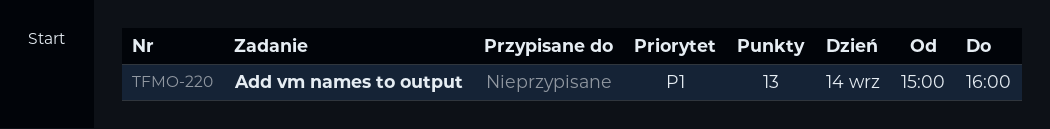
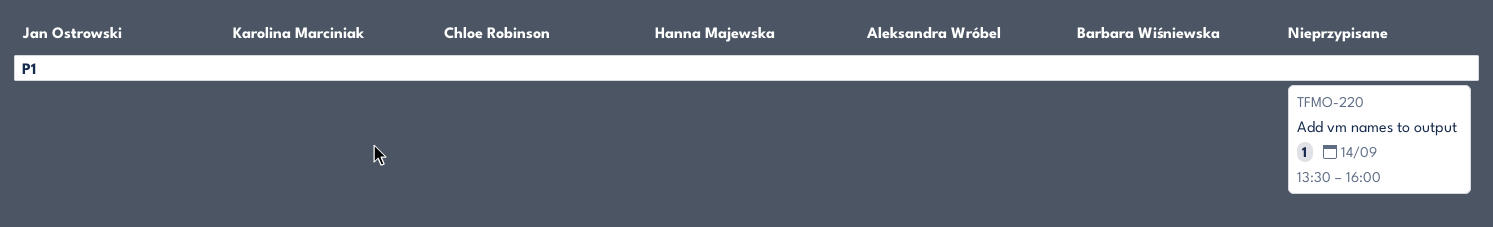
TFMO-220, estimate: 13 -> 1
TFMO-220, begins: 15:00 -> 13:30

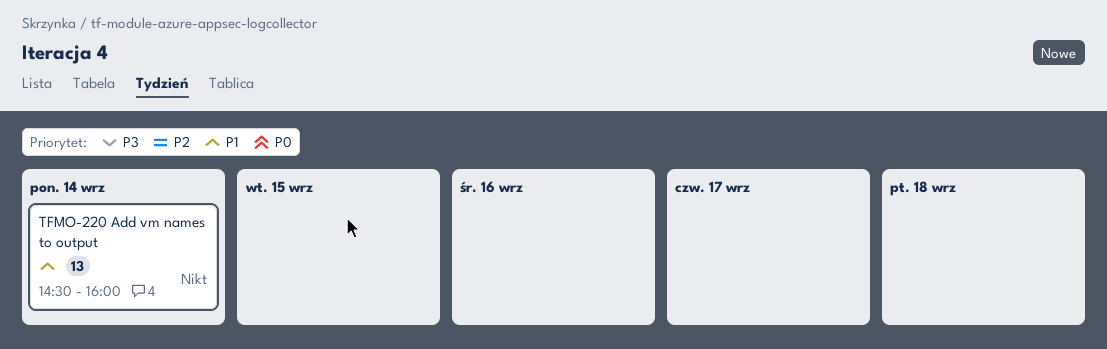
TFMO-220, estimate: 1 -> 13
TFMO-220, begins: 13:30 -> 14:30

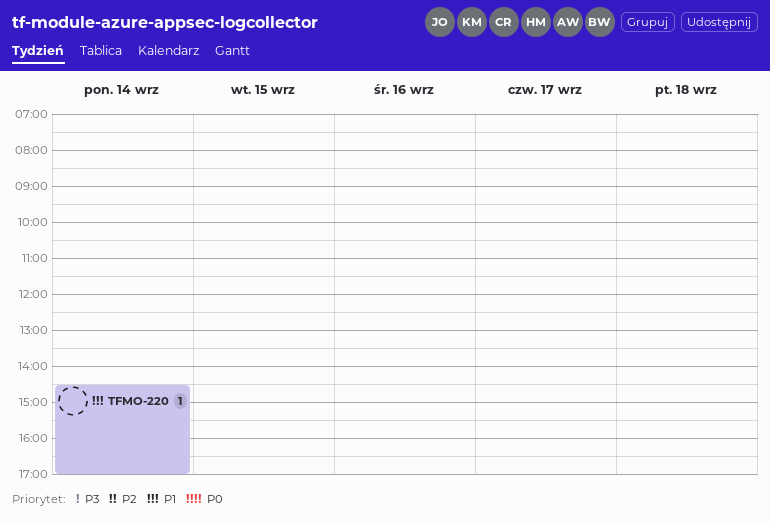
TFMO-220, estimate: 13 -> 1
TFMO-220, ends: 16:00 -> 17:00

